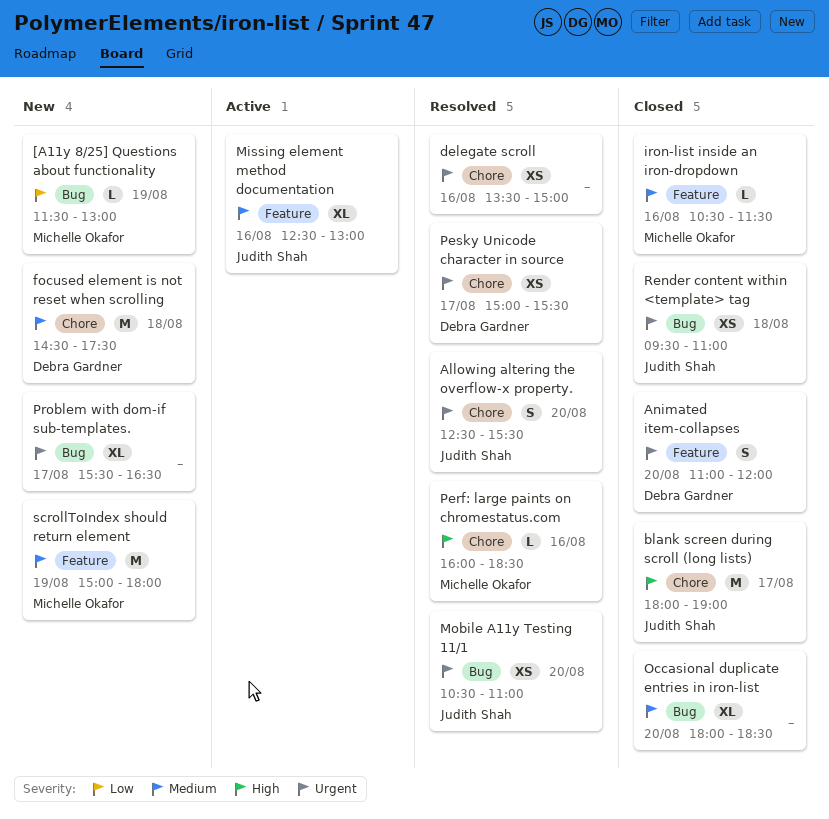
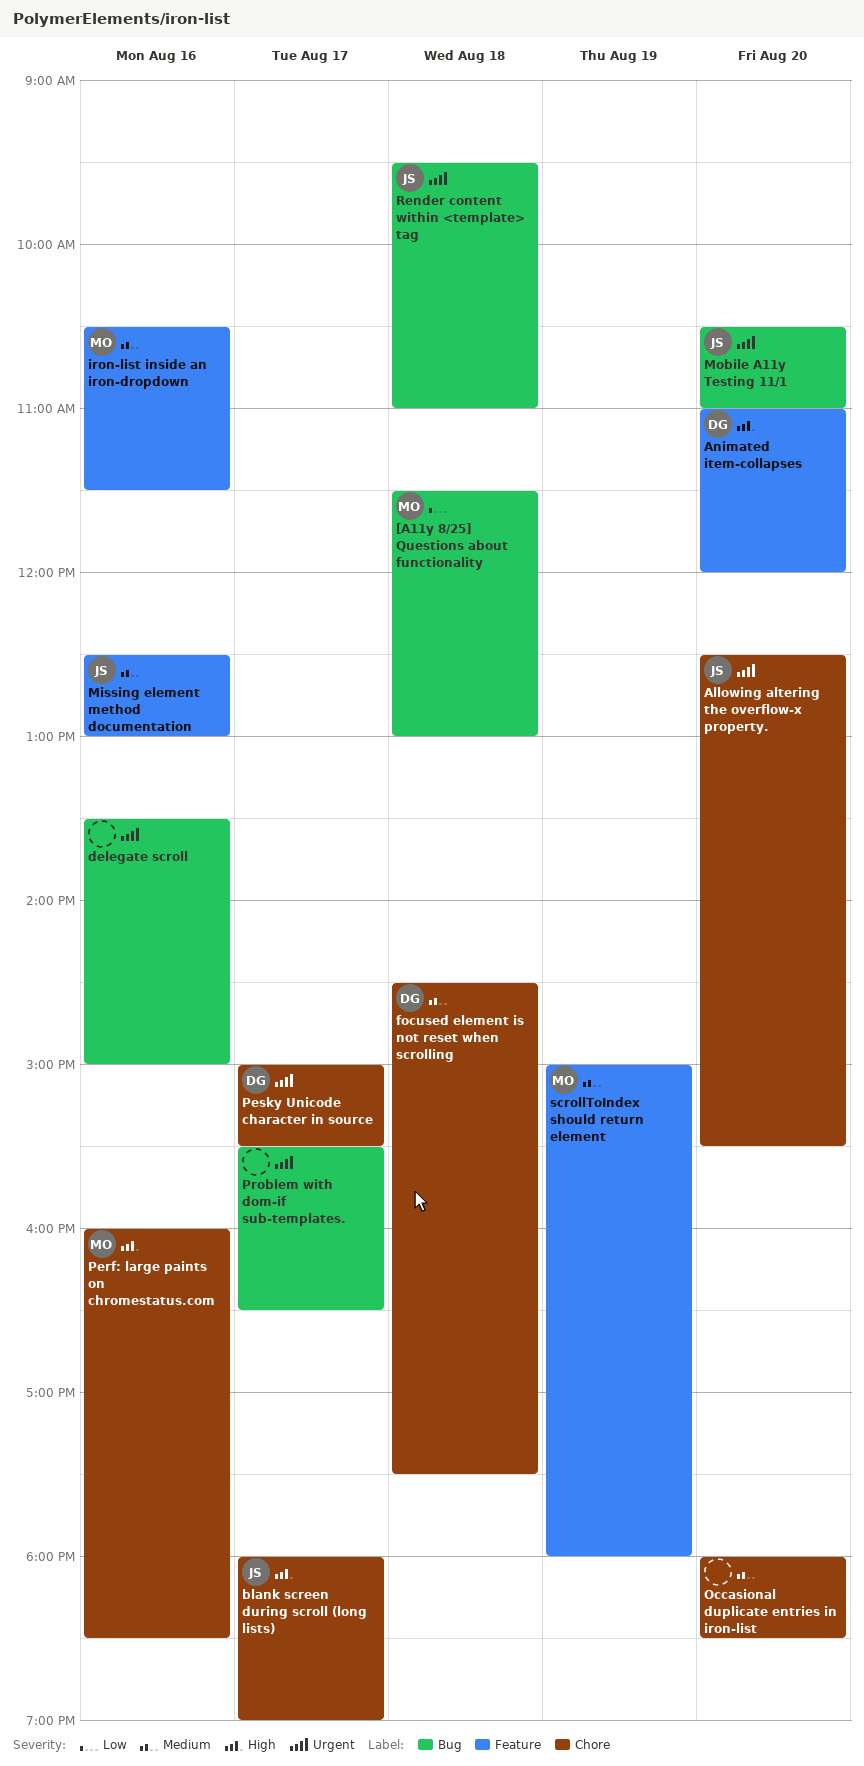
[A11y 8/25] Questions about functionality, day: Aug 19 -> Aug 18
Animated item-collapses, priority: Urgent -> High
delegate scroll, label: Chore -> Bug
Occasional duplicate entries in iron-list, label: Bug -> Chore

